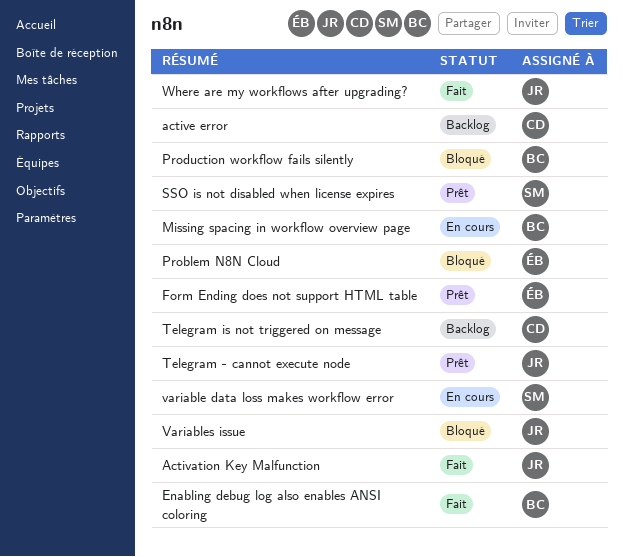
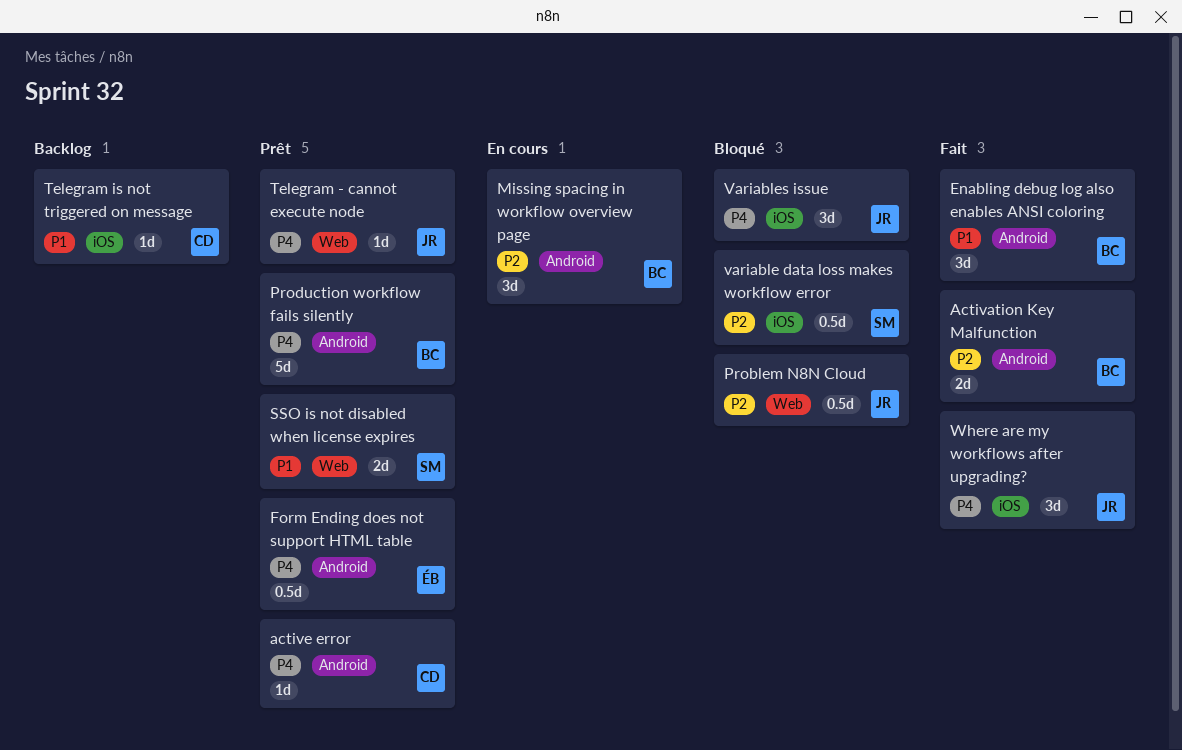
Activation Key Malfunction, owner: JR -> BC
active error, status: Backlog -> Prêt
Problem N8N Cloud, owner: ÉB -> JR
Production workflow fails silently, status: Bloqué -> Prêt
variable data loss makes workflow error, status: En cours -> Bloqué

